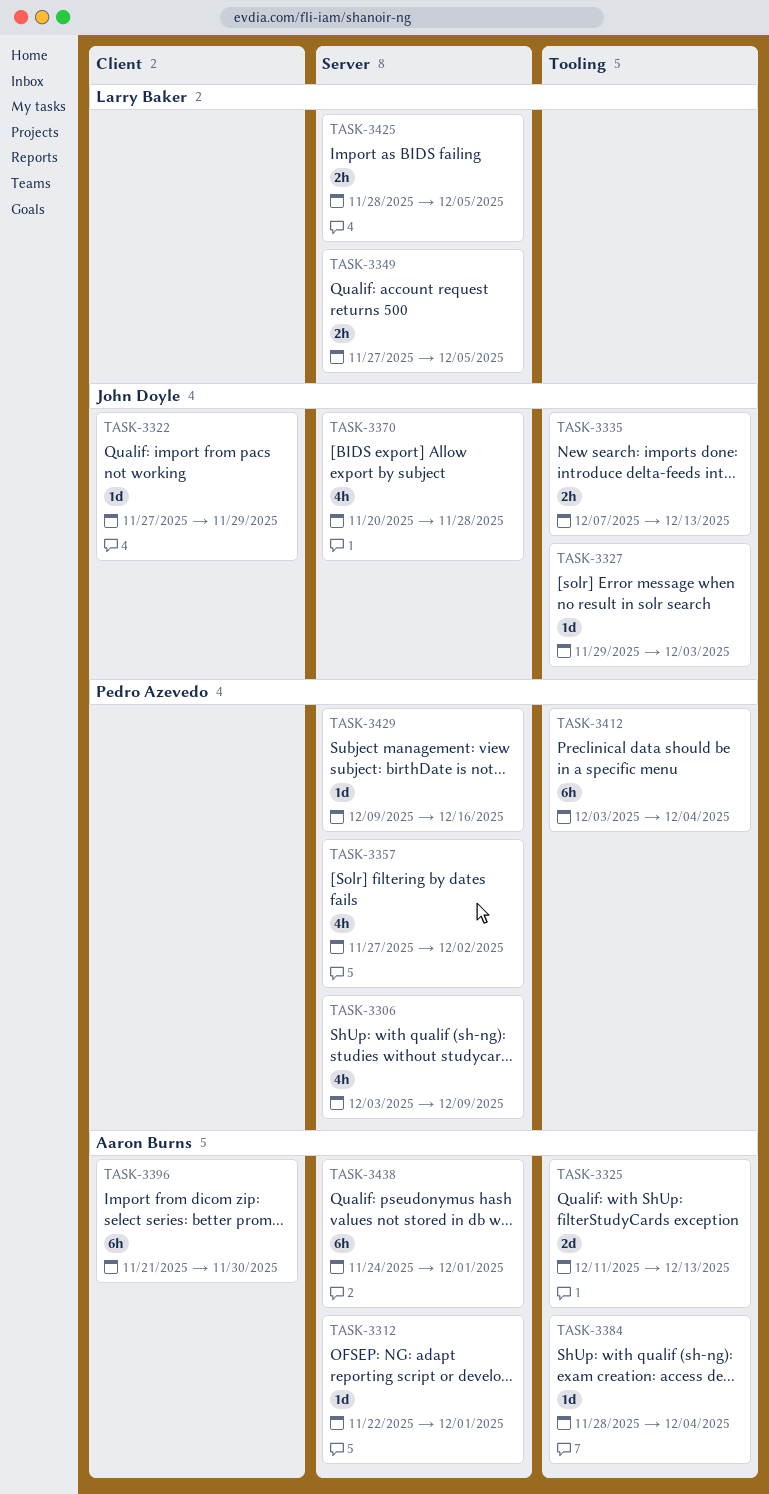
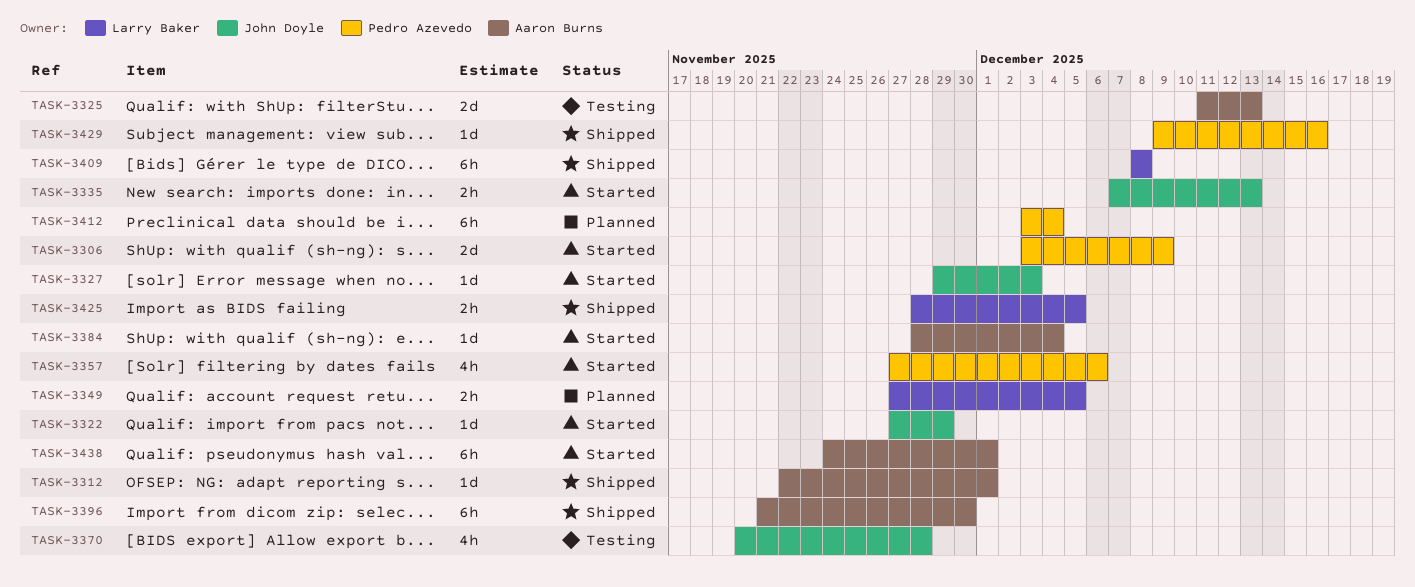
TASK-3306, estimate: 4h -> 2d
TASK-3357, due: Dec 2 -> Dec 6
TASK-3409: none -> present

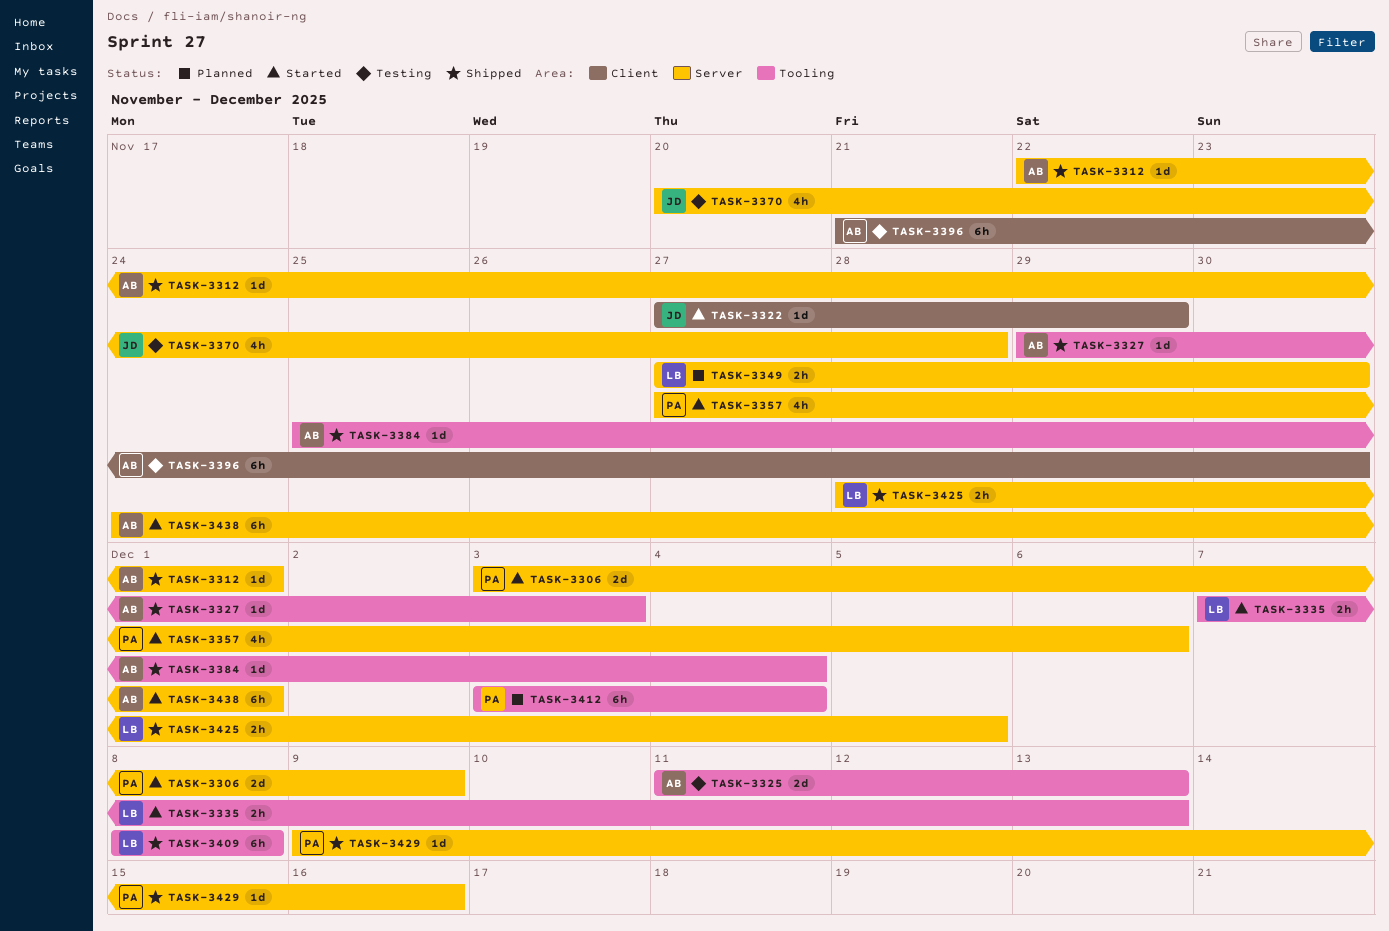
TASK-3327, status: Started -> Shipped
TASK-3327, owner: John Doyle -> Aaron Burns
TASK-3335, owner: John Doyle -> Larry Baker
TASK-3349, due: Dec 5 -> Nov 30
TASK-3384, status: Started -> Shipped
TASK-3384, start: Nov 28 -> Nov 25
TASK-3396, status: Shipped -> Testing

